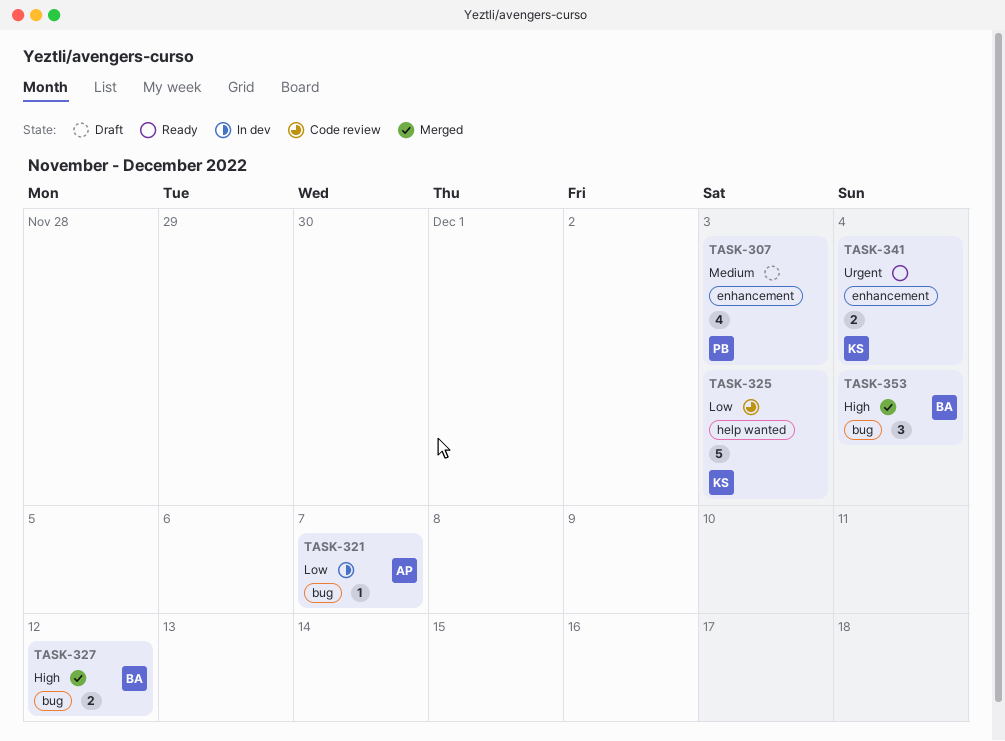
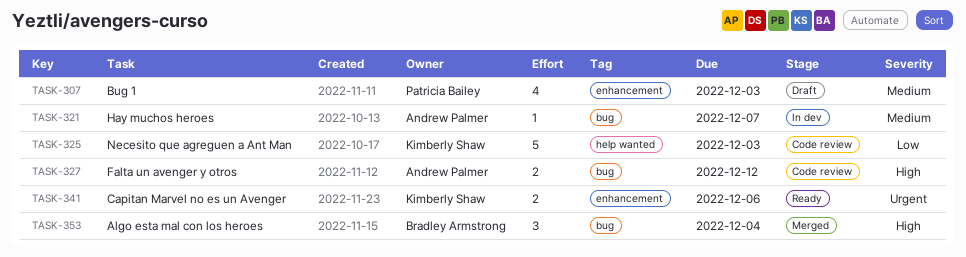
TASK-321, priority: Low -> Medium
TASK-327, status: Merged -> Code review
TASK-327, owner: Bradley Armstrong -> Andrew Palmer
TASK-341, due: Dec 4 -> Dec 6

